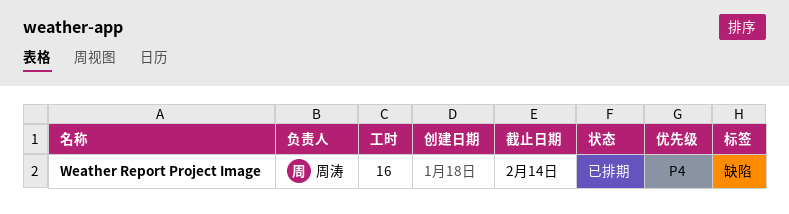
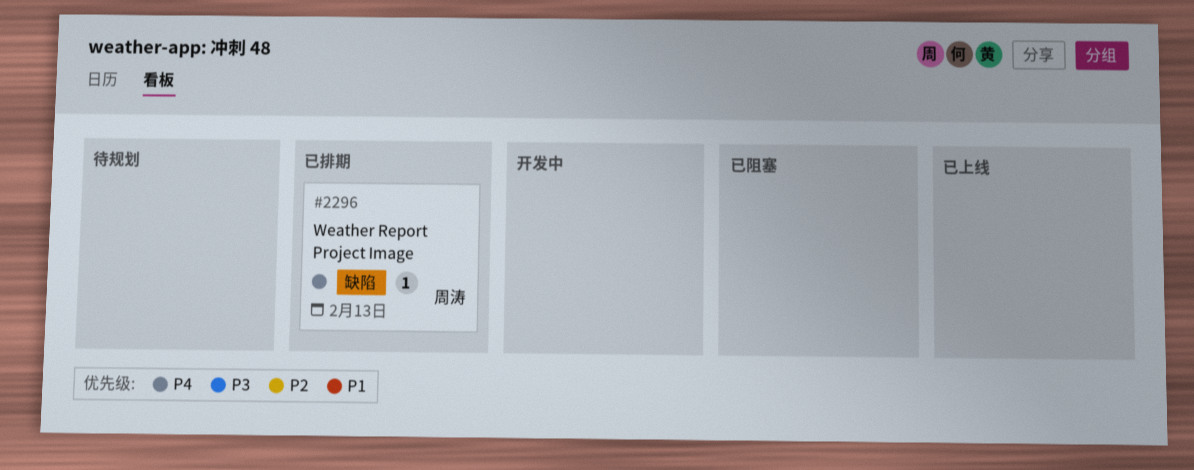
Weather Report Project Image, estimate: 16 -> 1
Weather Report Project Image, due: Feb 14 -> Feb 13

